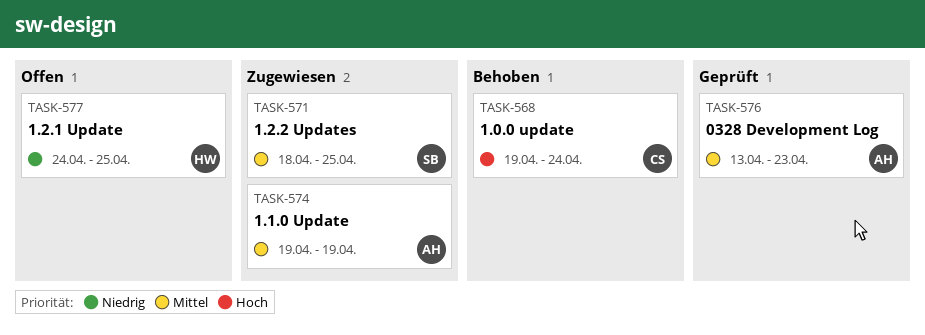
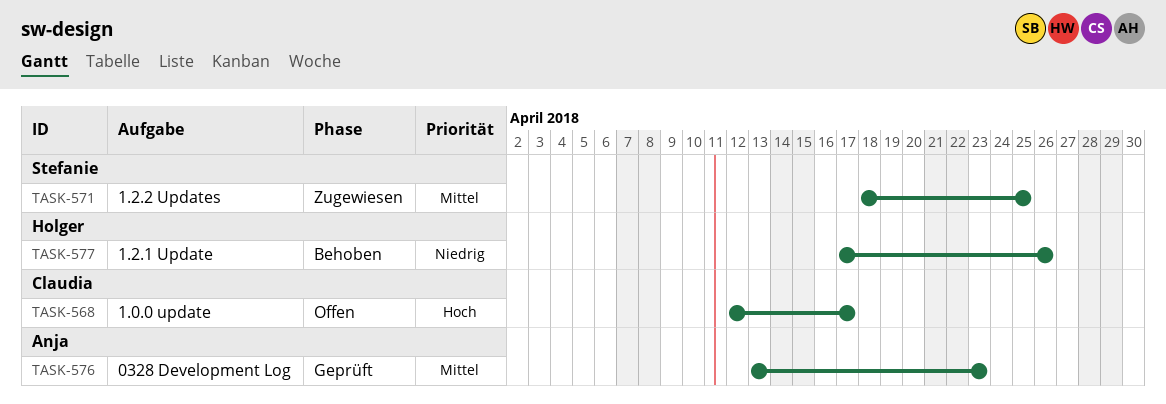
TASK-568, status: Behoben -> Offen
TASK-568, start: Apr 19 -> Apr 12
TASK-568, due: Apr 24 -> Apr 17
TASK-574: present -> none
TASK-577, status: Offen -> Behoben
TASK-577, start: Apr 24 -> Apr 17
TASK-577, due: Apr 25 -> Apr 26

